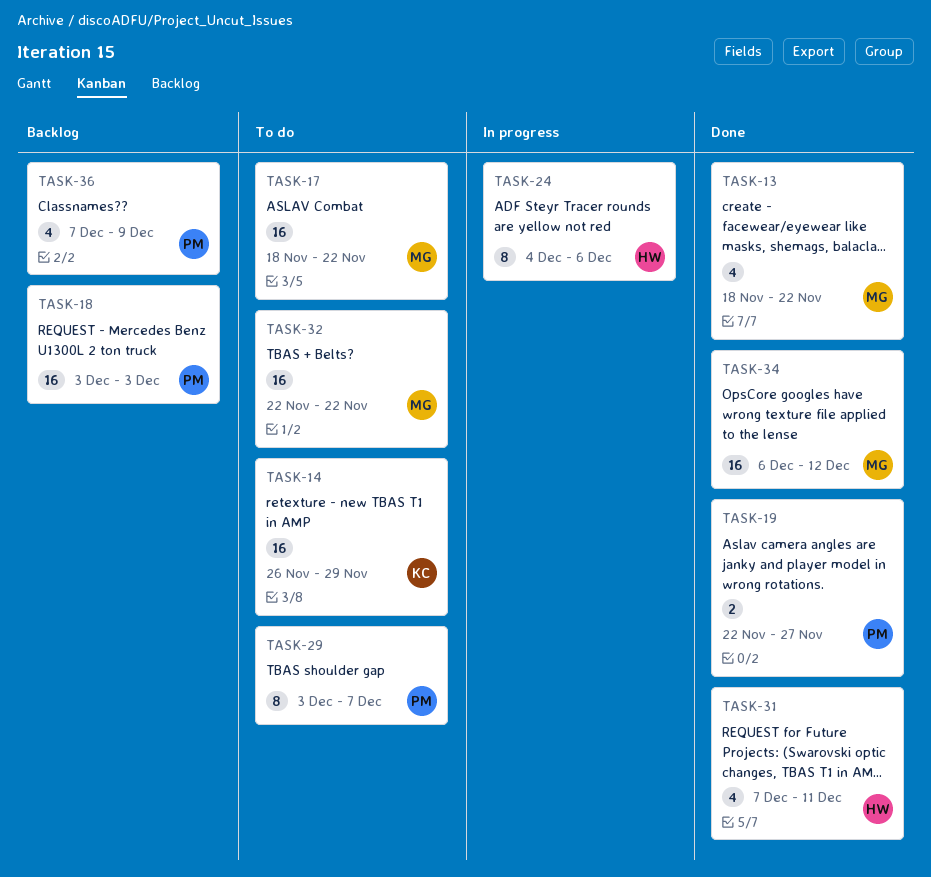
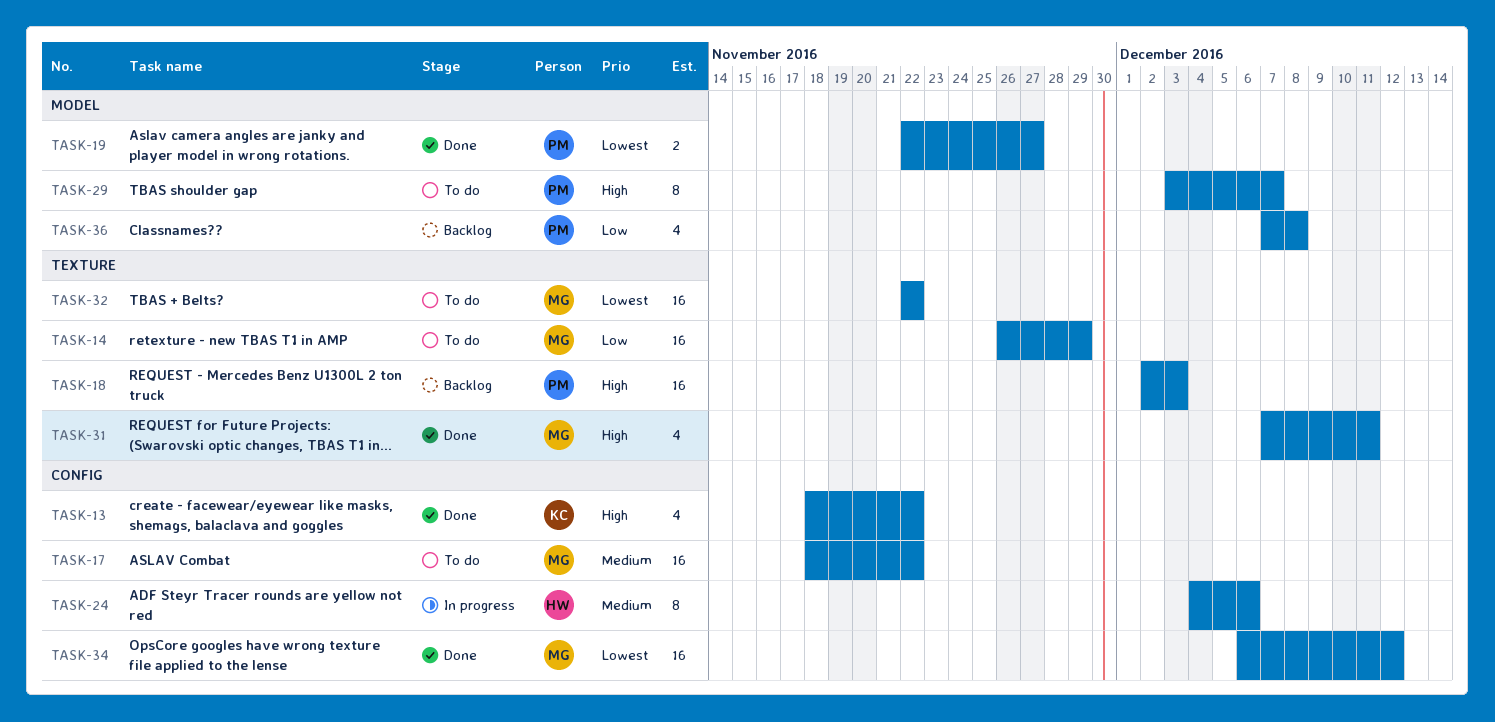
TASK-13, owner: MG -> KC
TASK-14, owner: KC -> MG
TASK-18, start: Dec 3 -> Dec 2
TASK-31, owner: HW -> MG
TASK-36, due: Dec 9 -> Dec 8

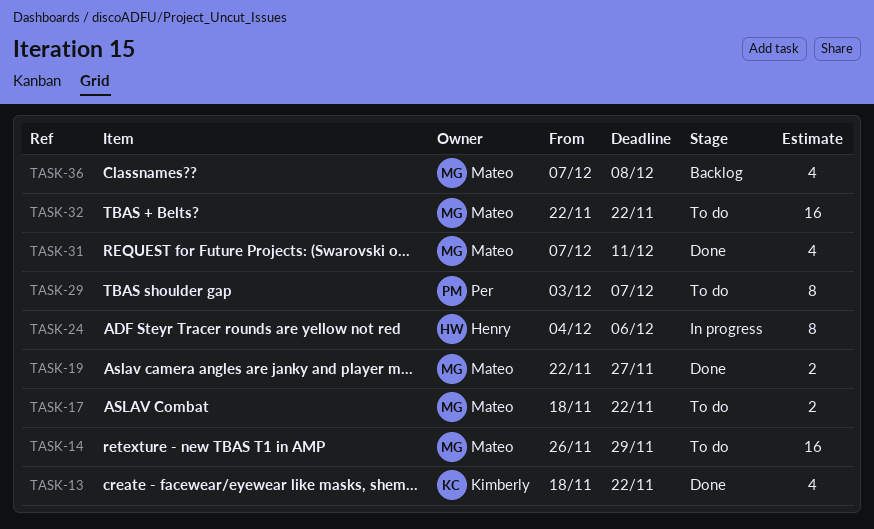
TASK-17, estimate: 16 -> 2
TASK-18: present -> none
TASK-19, owner: Per -> Mateo
TASK-34: present -> none
TASK-36, owner: Per -> Mateo

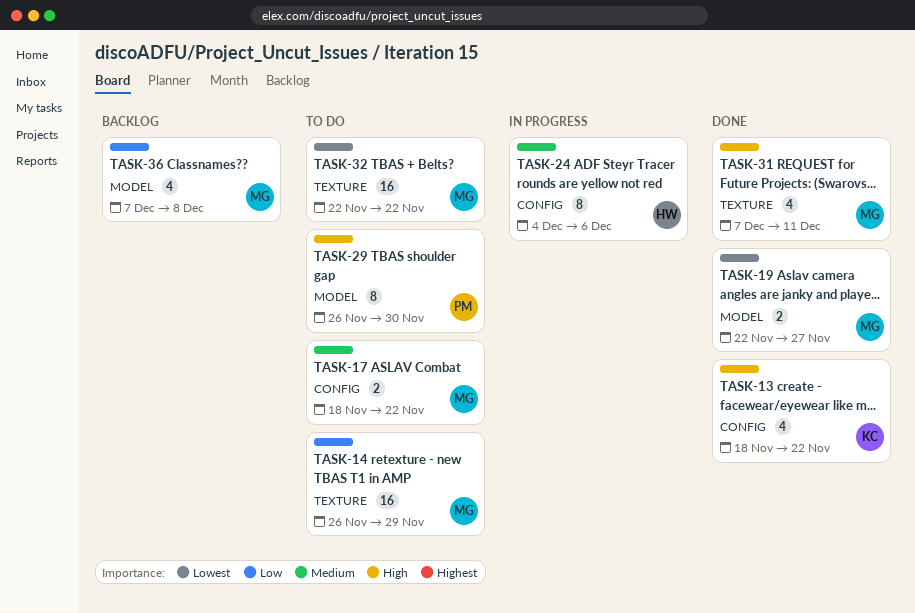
TASK-29, start: Dec 3 -> Nov 26
TASK-29, due: Dec 7 -> Nov 30

